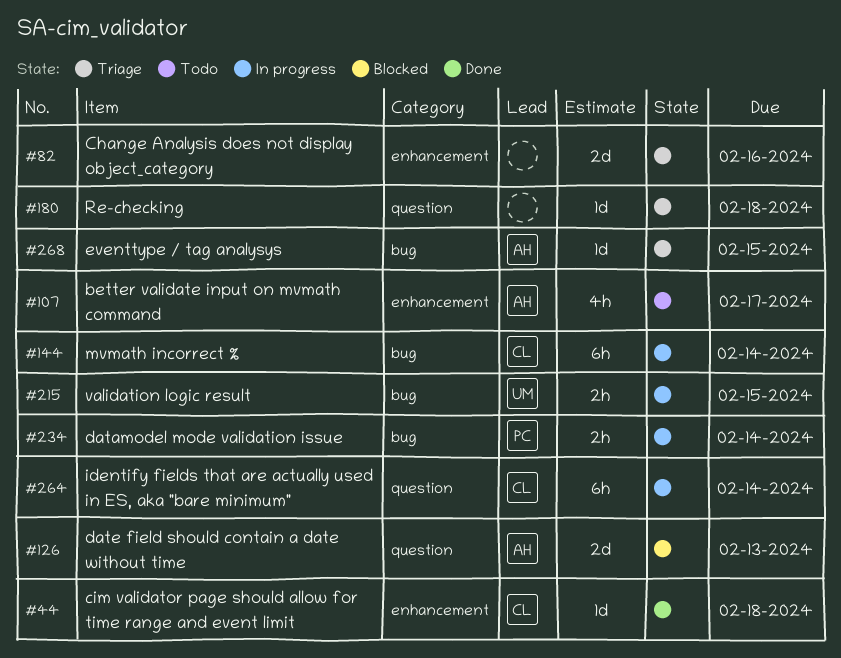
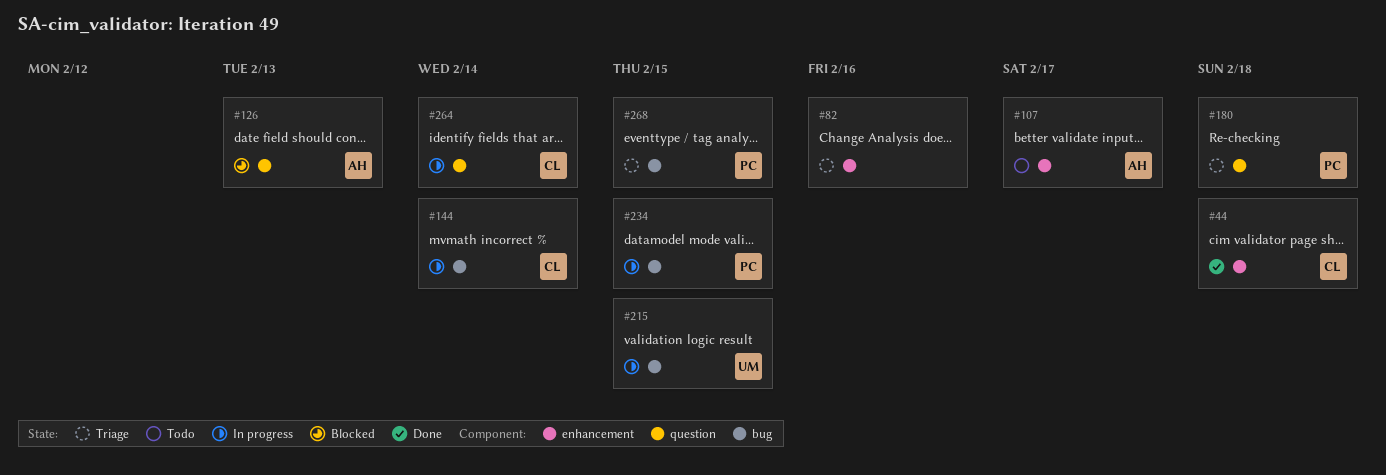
#180, owner: none -> PC
#234, due: Feb 14 -> Feb 15
#268, owner: AH -> PC

